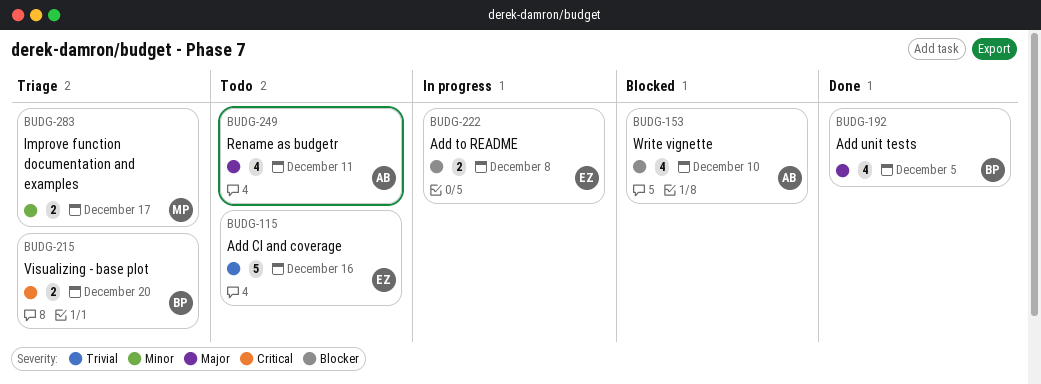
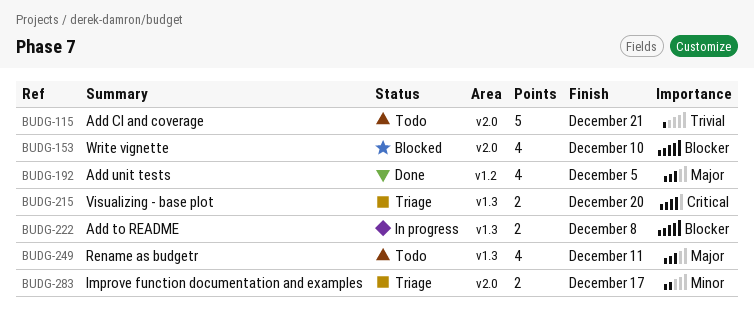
BUDG-115, due: Dec 16 -> Dec 21

